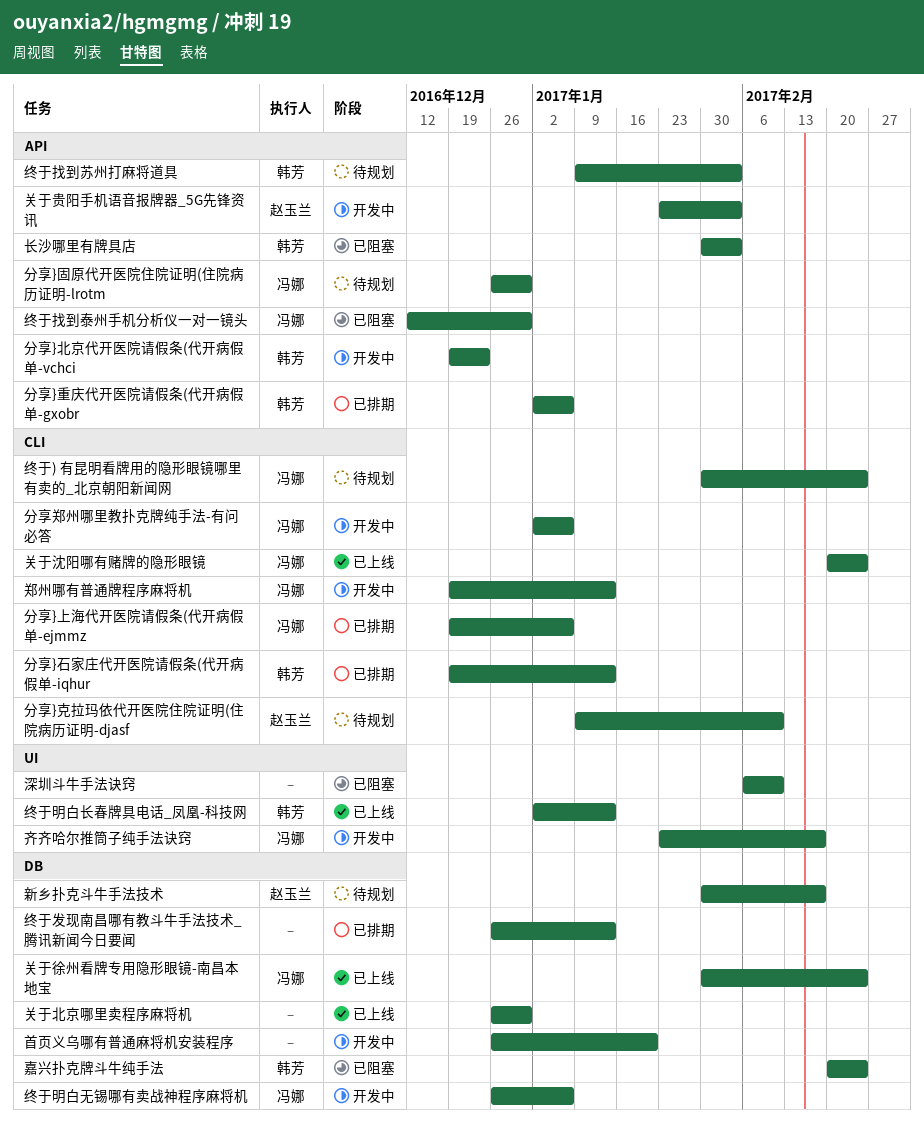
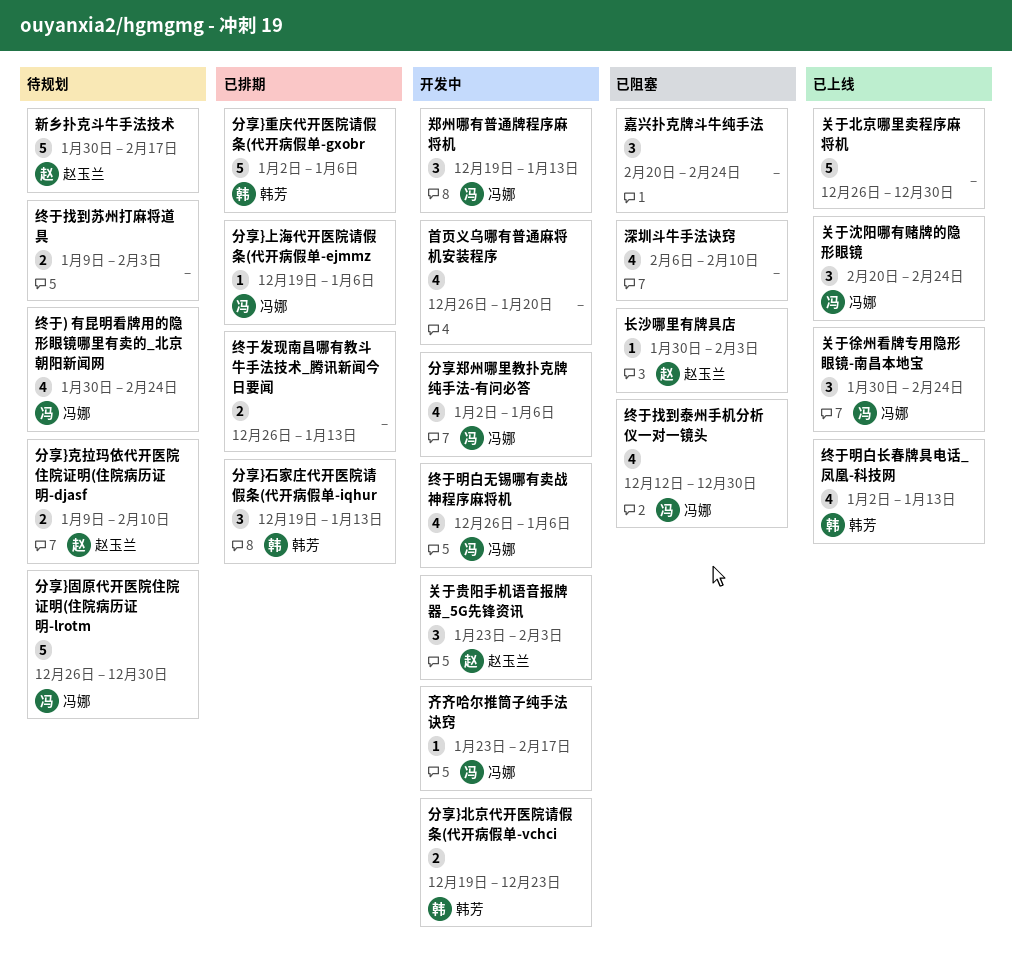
嘉兴扑克牌斗牛纯手法, owner: 韩芳 -> none
终于找到苏州打麻将道具, owner: 韩芳 -> none
长沙哪里有牌具店, owner: 韩芳 -> 赵玉兰

